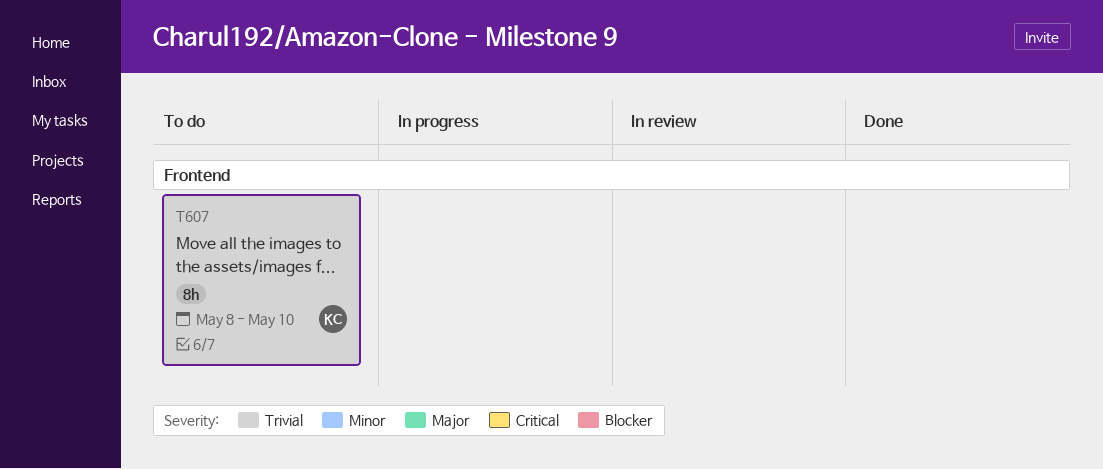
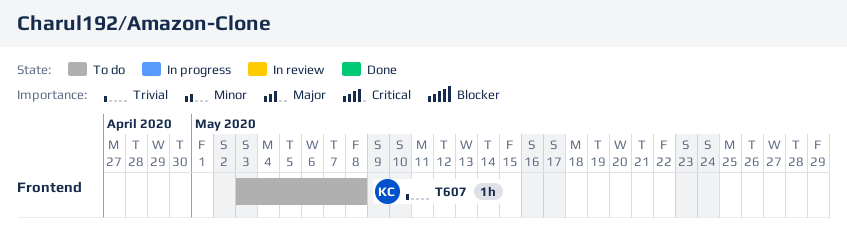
T607, estimate: 8h -> 1h
T607, start: May 8 -> May 3
T607, due: May 10 -> May 8

